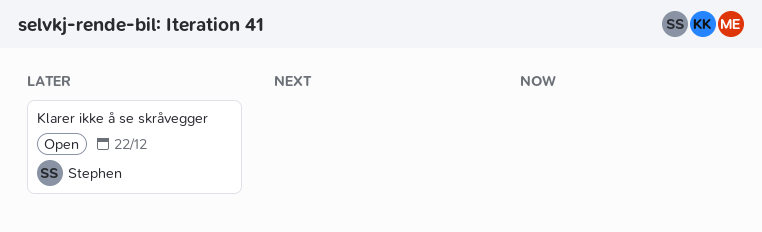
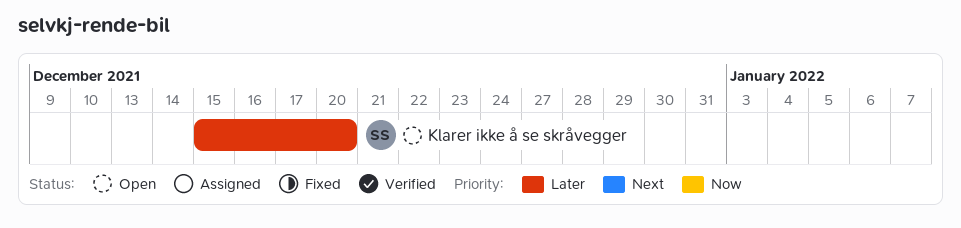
Klarer ikke å se skråvegger, due: Dec 22 -> Dec 20

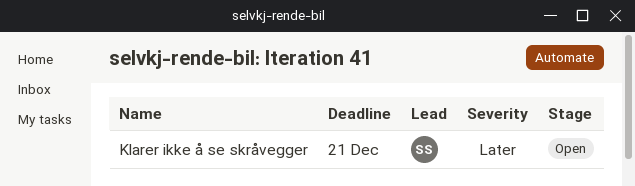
Klarer ikke å se skråvegger, due: Dec 20 -> Dec 21

